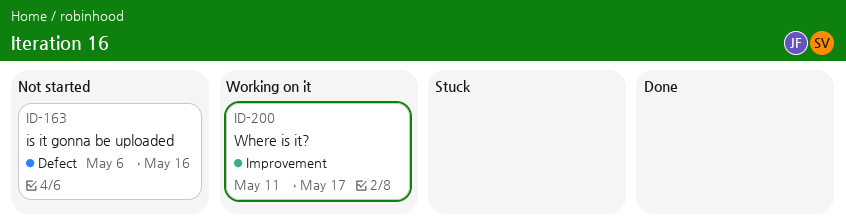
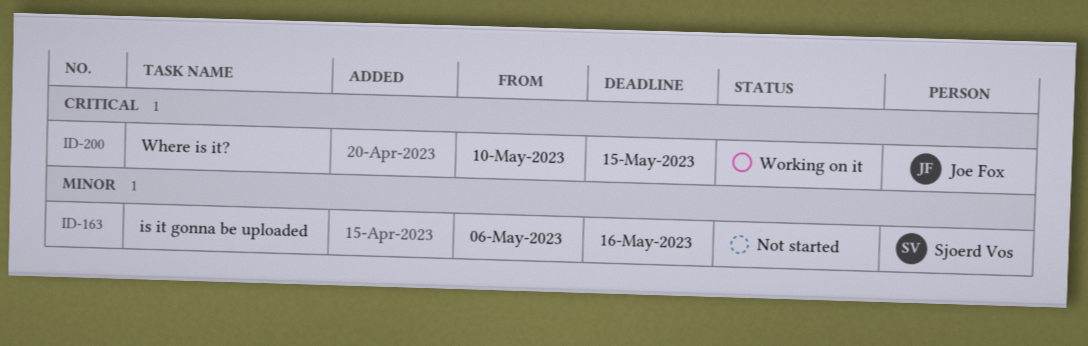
ID-200, start: May 11 -> May 10
ID-200, due: May 17 -> May 15

